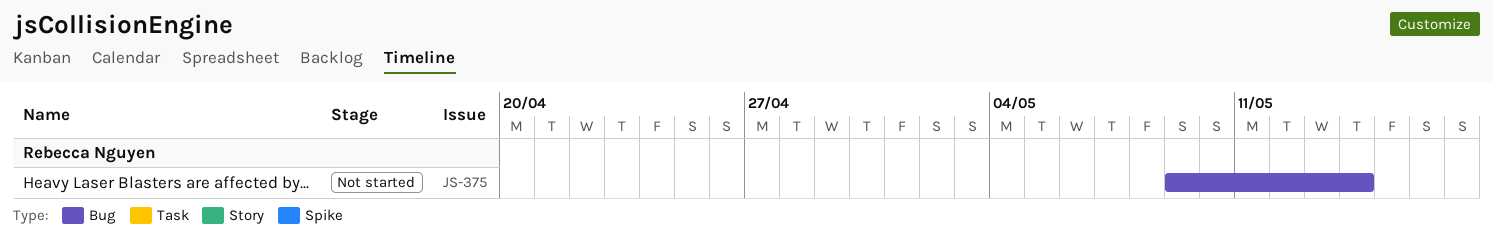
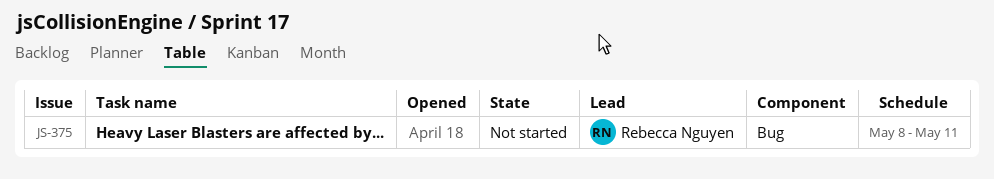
JS-375, start: May 9 -> May 8
JS-375, due: May 14 -> May 11

